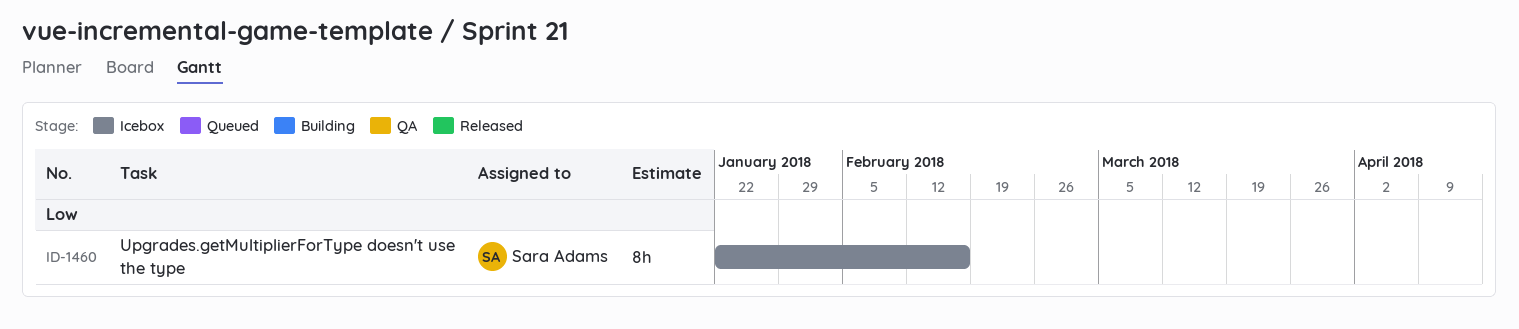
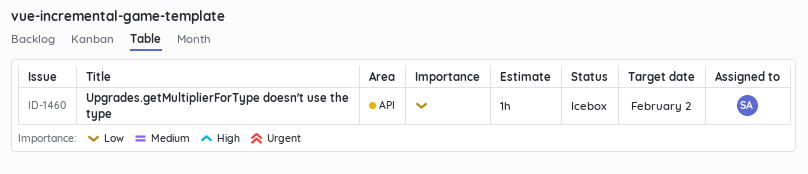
ID-1460, estimate: 8h -> 1h
ID-1460, due: Feb 16 -> Feb 2

